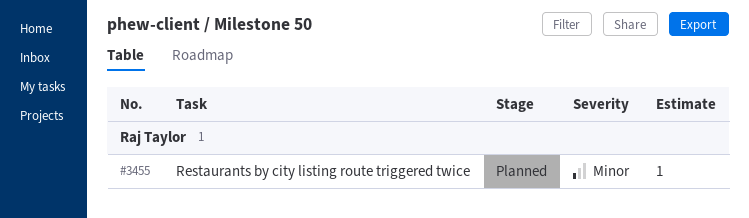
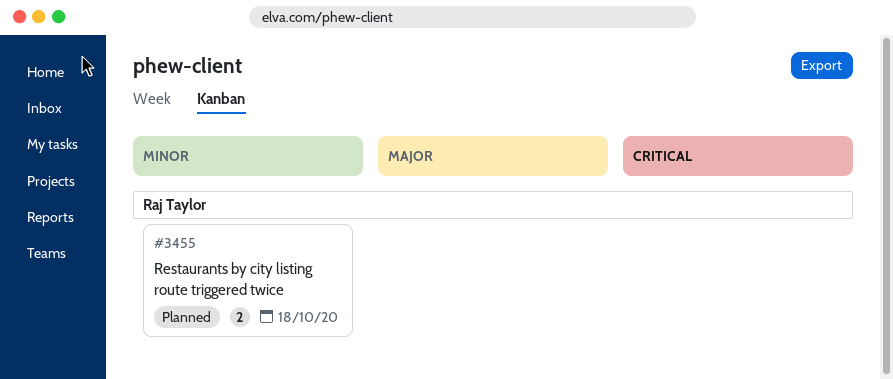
#3455, estimate: 1 -> 2

